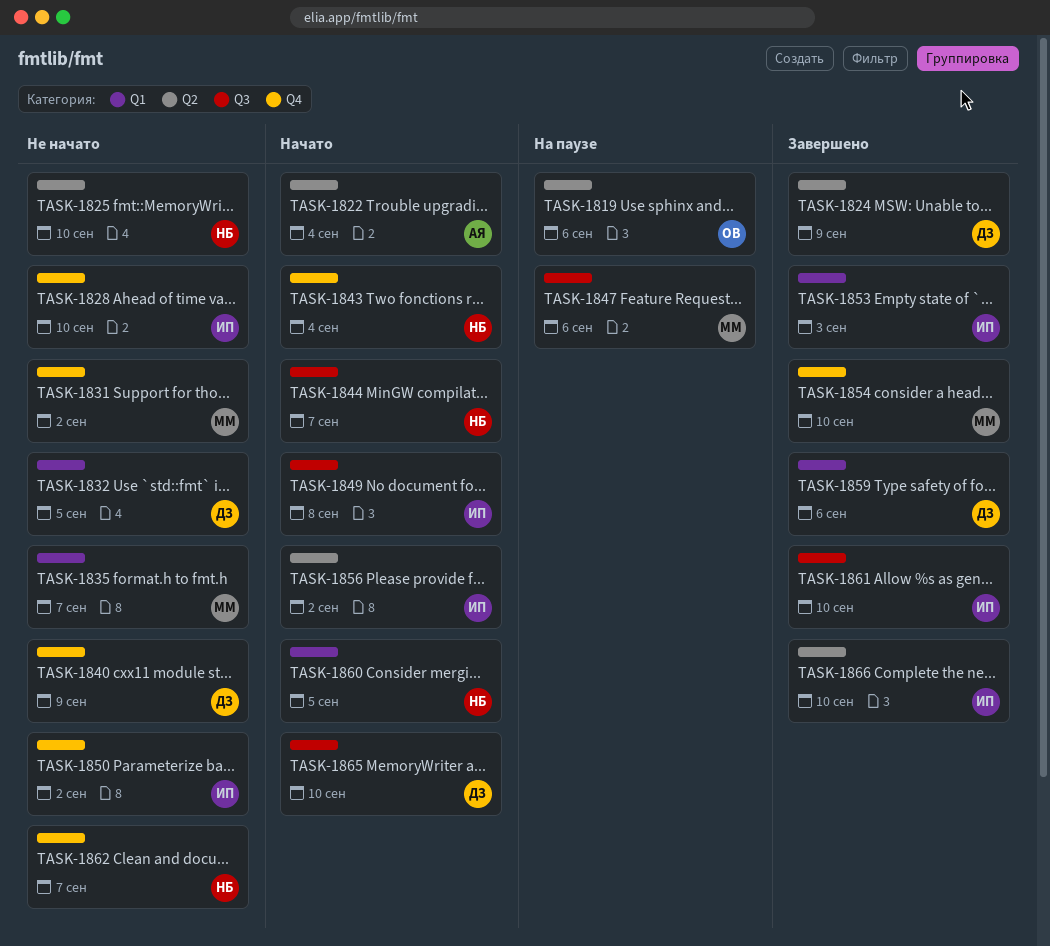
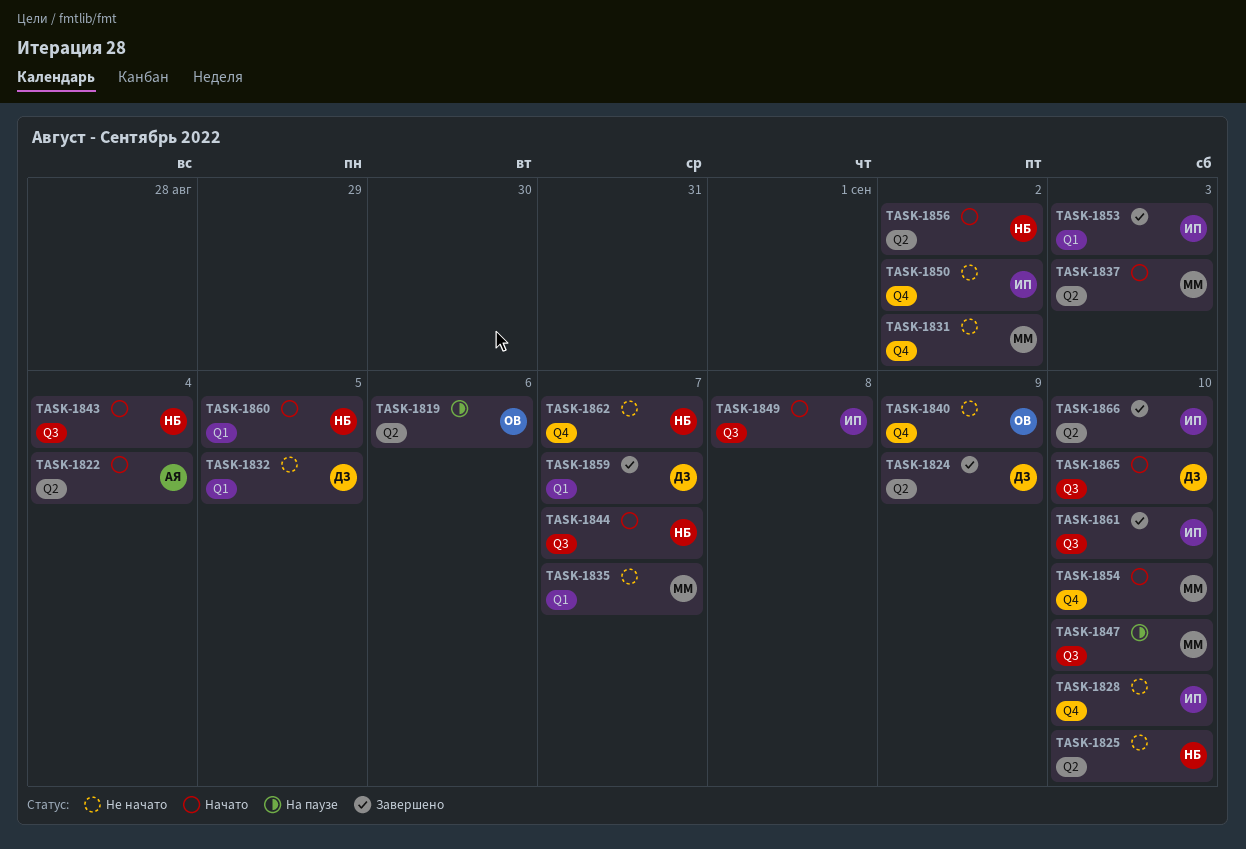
TASK-1837: none -> present
TASK-1840, owner: ДЗ -> ОВ
TASK-1843, label: Q4 -> Q3
TASK-1847, due: Sep 6 -> Sep 10
TASK-1854, status: Завершено -> Начато
TASK-1856, owner: ИП -> НБ
TASK-1859, due: Sep 6 -> Sep 7

